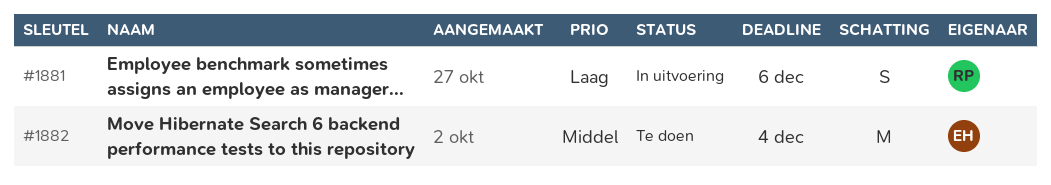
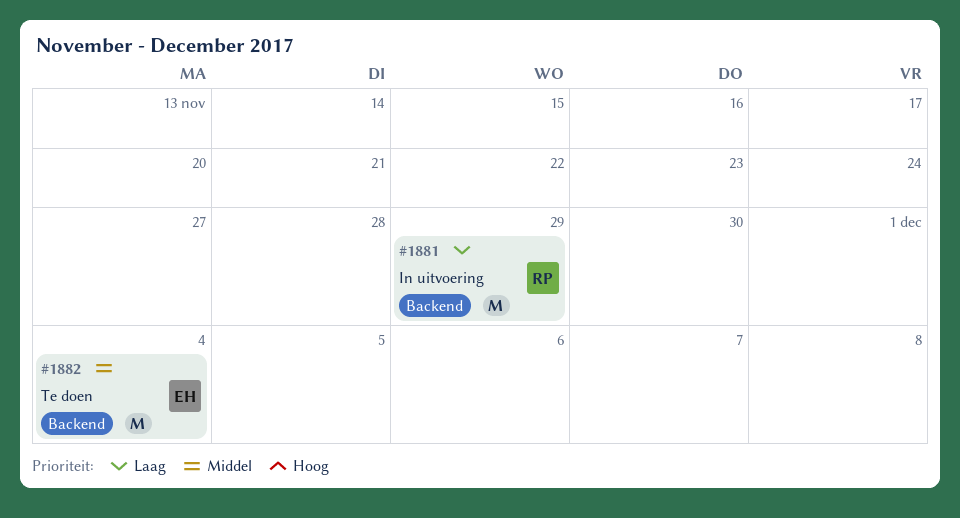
#1881, estimate: S -> M
#1881, due: Dec 6 -> Nov 29

